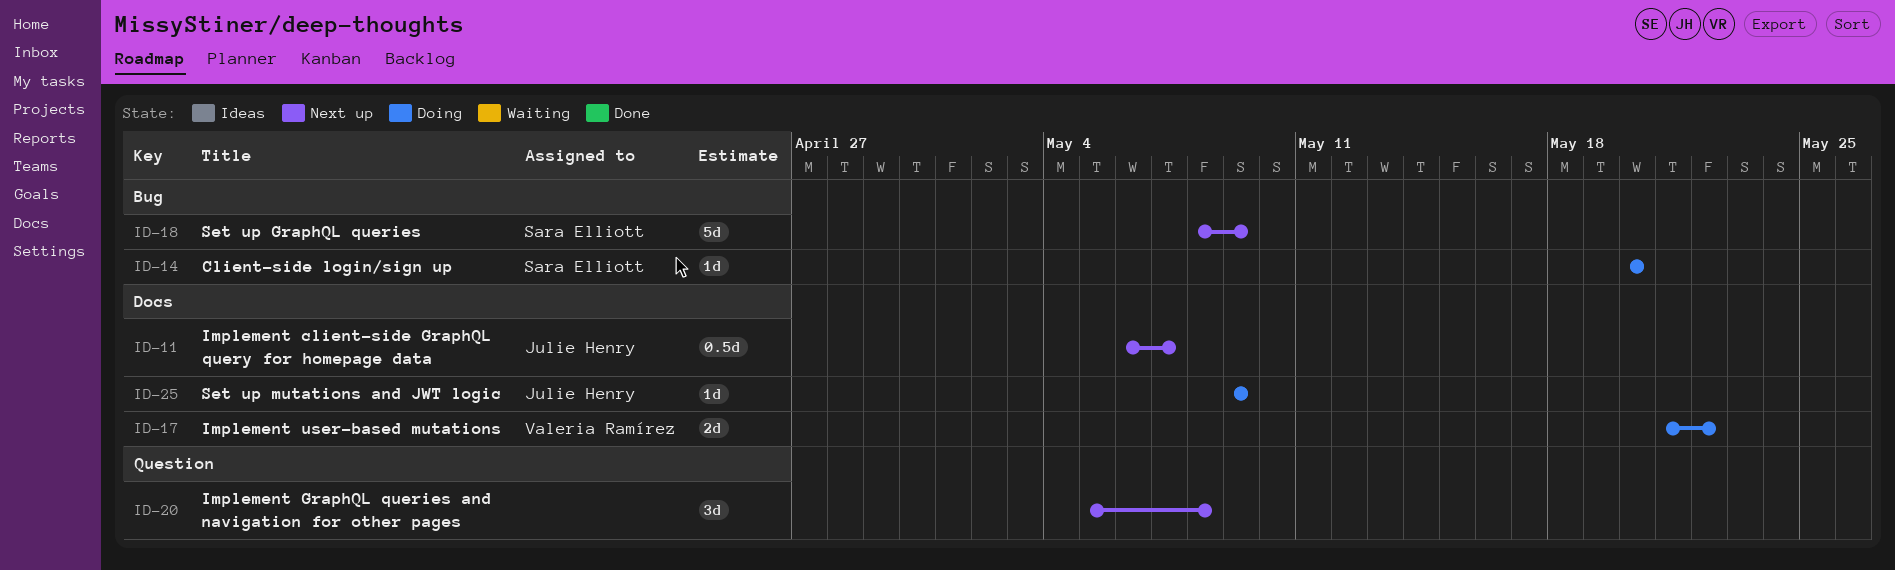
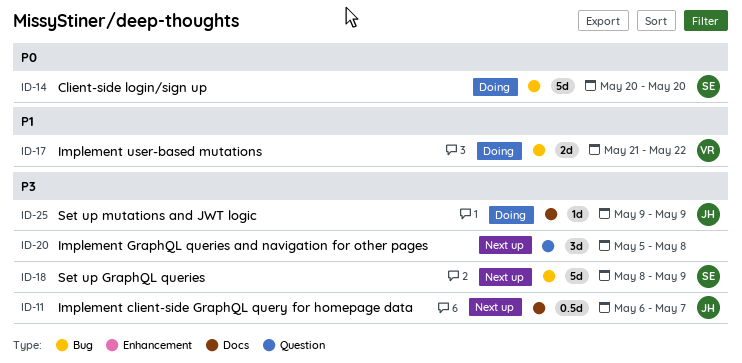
ID-14, estimate: 1d -> 5d
ID-17, label: Docs -> Bug

